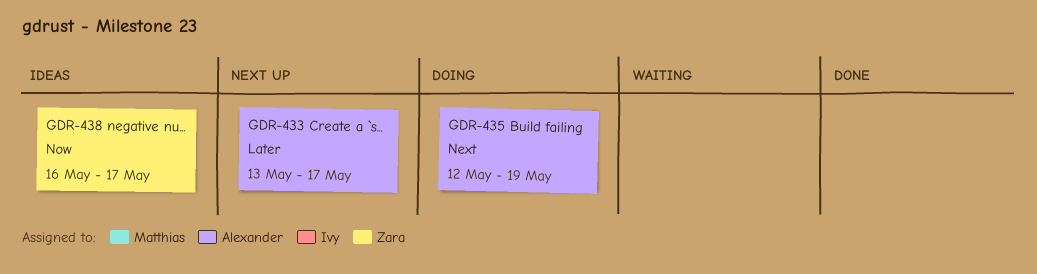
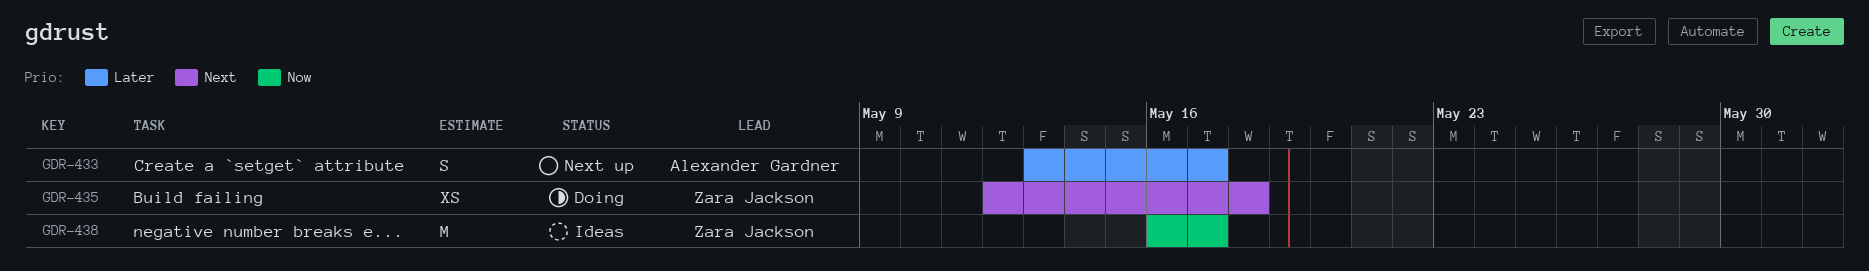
GDR-435, owner: Alexander Gardner -> Zara Jackson
GDR-435, due: May 19 -> May 18

